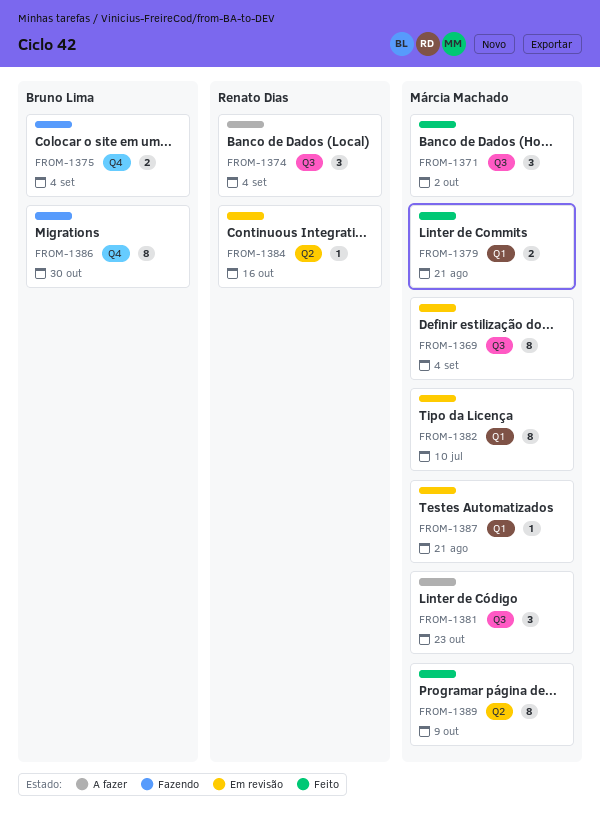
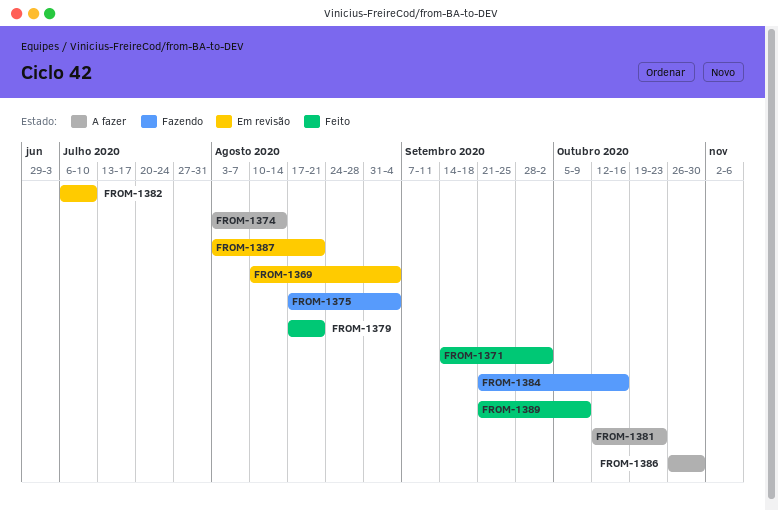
FROM-1374, due: Sep 4 -> Aug 14
FROM-1384, status: Em revisão -> Fazendo
FROM-1386, status: Fazendo -> A fazer

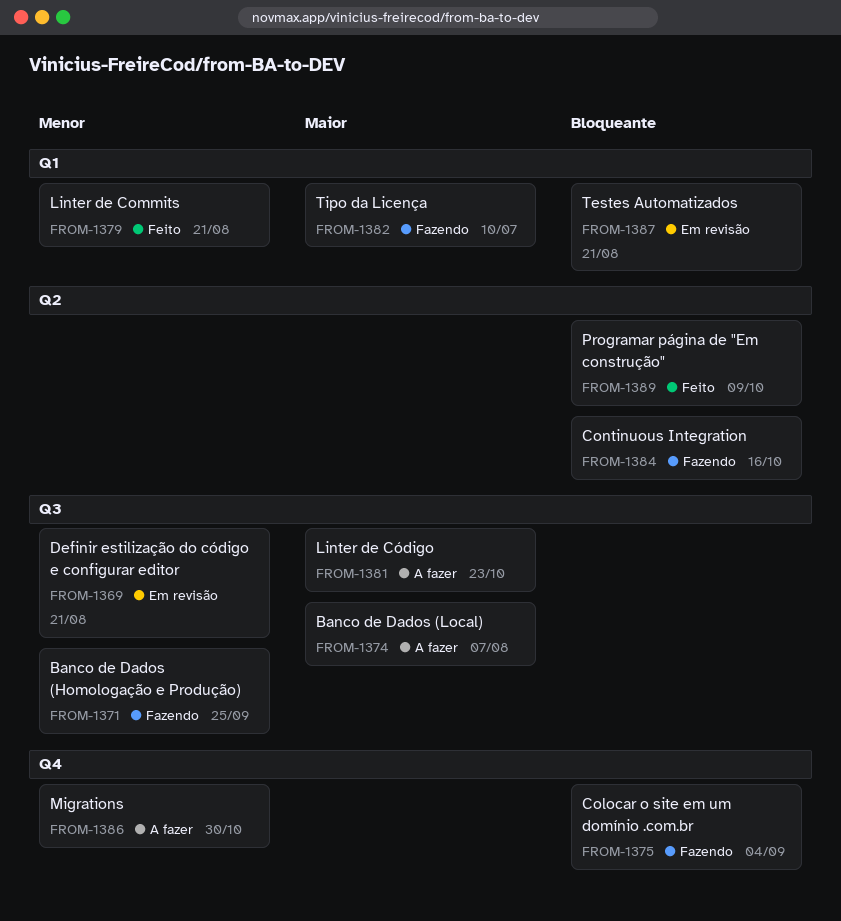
FROM-1369, due: Sep 4 -> Aug 21
FROM-1371, status: Feito -> Fazendo
FROM-1371, due: Oct 2 -> Sep 25
FROM-1374, due: Aug 14 -> Aug 7
FROM-1382, status: Em revisão -> Fazendo

